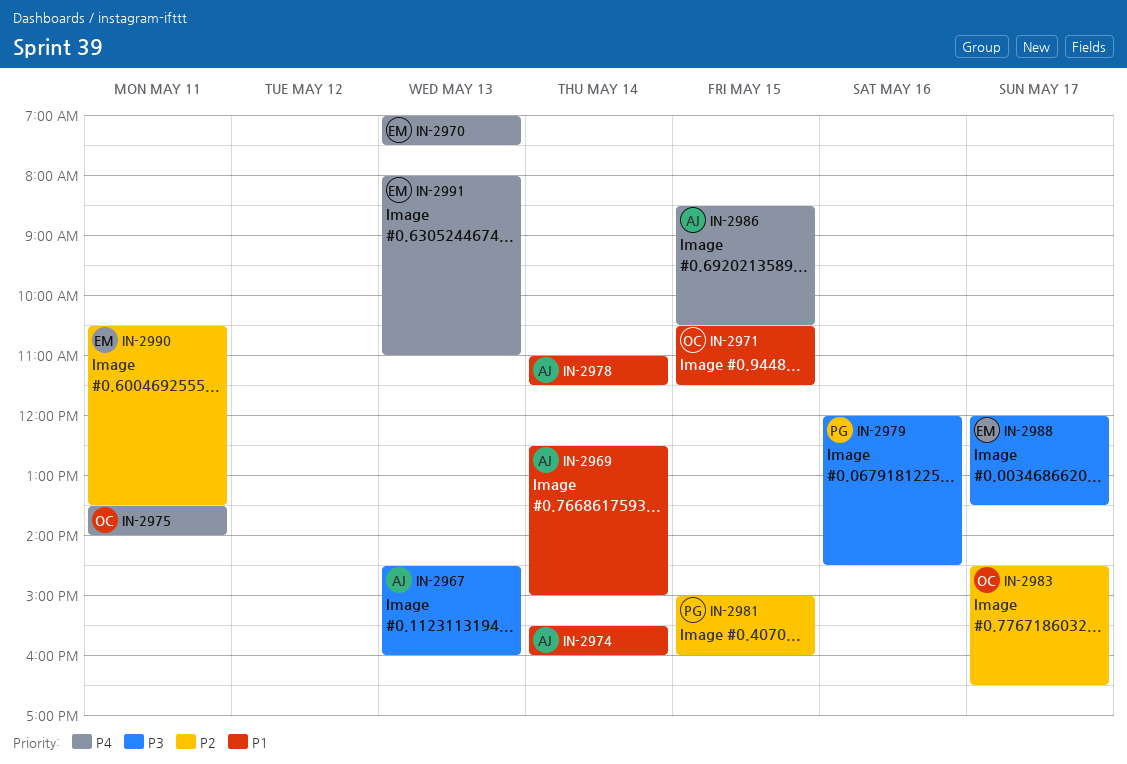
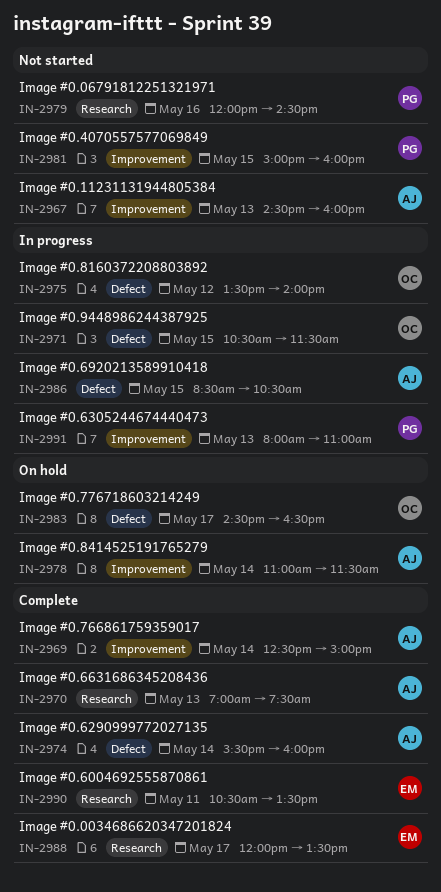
IN-2970, owner: EM -> AJ
IN-2975, day: May 11 -> May 12
IN-2991, owner: EM -> PG

